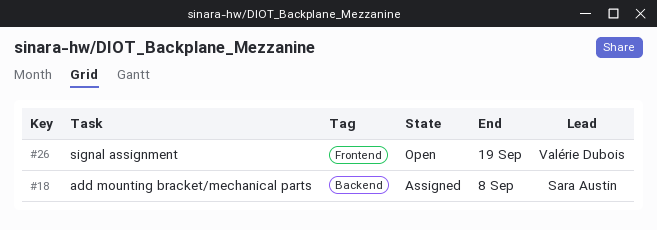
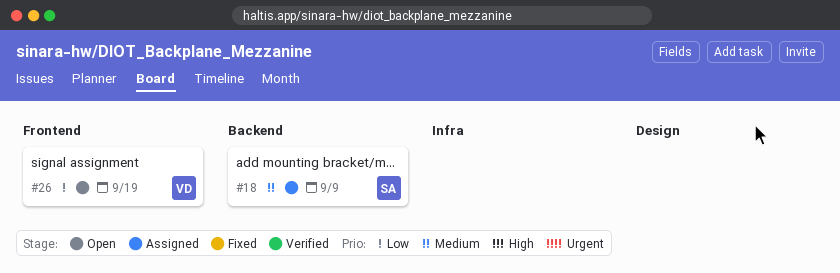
#18, due: Sep 8 -> Sep 9

